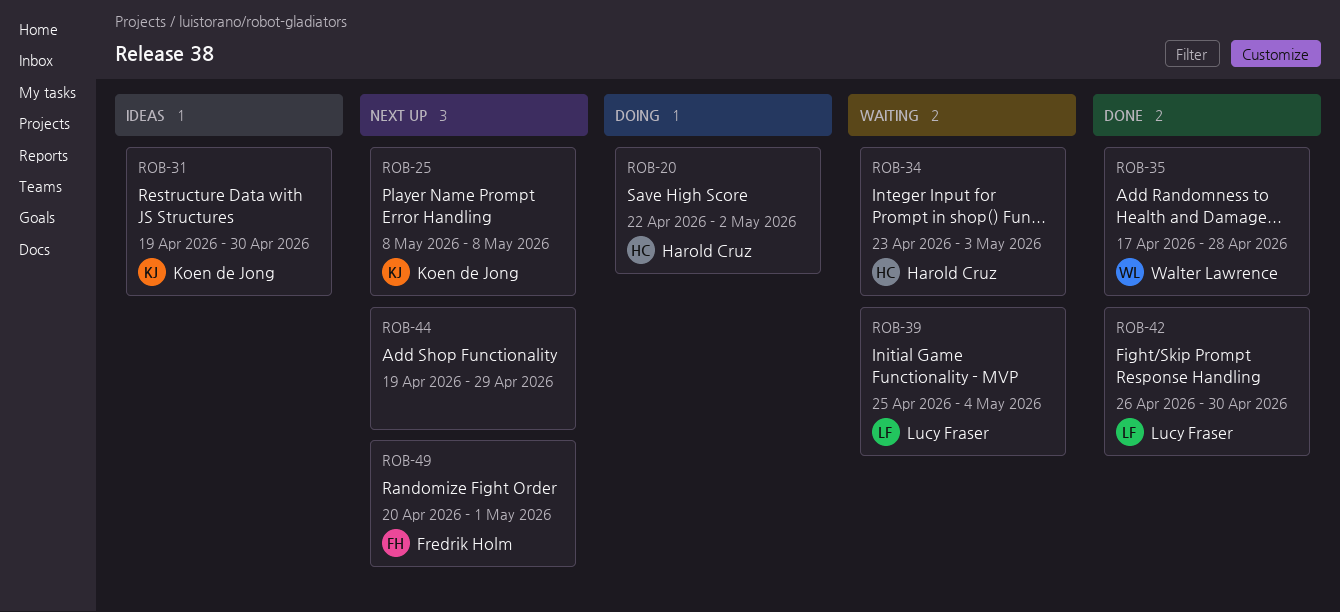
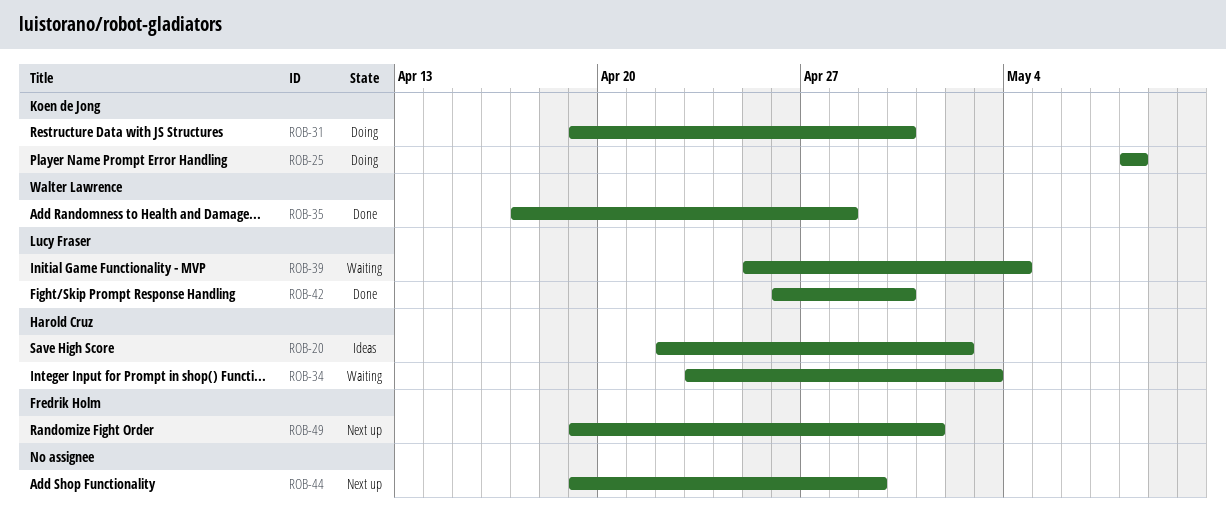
ROB-20, status: Doing -> Ideas
ROB-25, status: Next up -> Doing
ROB-31, status: Ideas -> Doing
ROB-49, start: Apr 20 -> Apr 19

